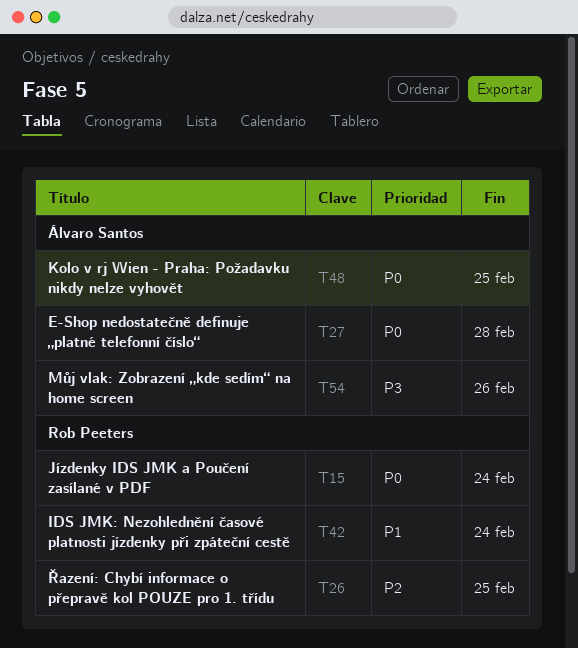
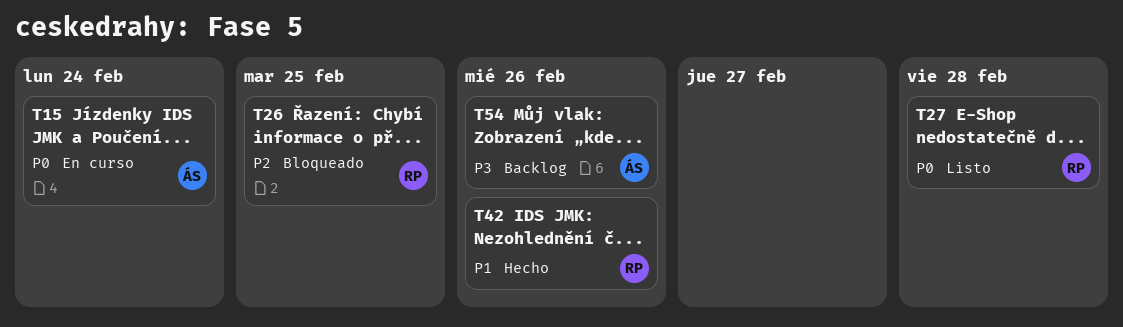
T15, owner: Rob Peeters -> Álvaro Santos
T27, owner: Álvaro Santos -> Rob Peeters
T42, due: Feb 24 -> Feb 26
T48: present -> none

